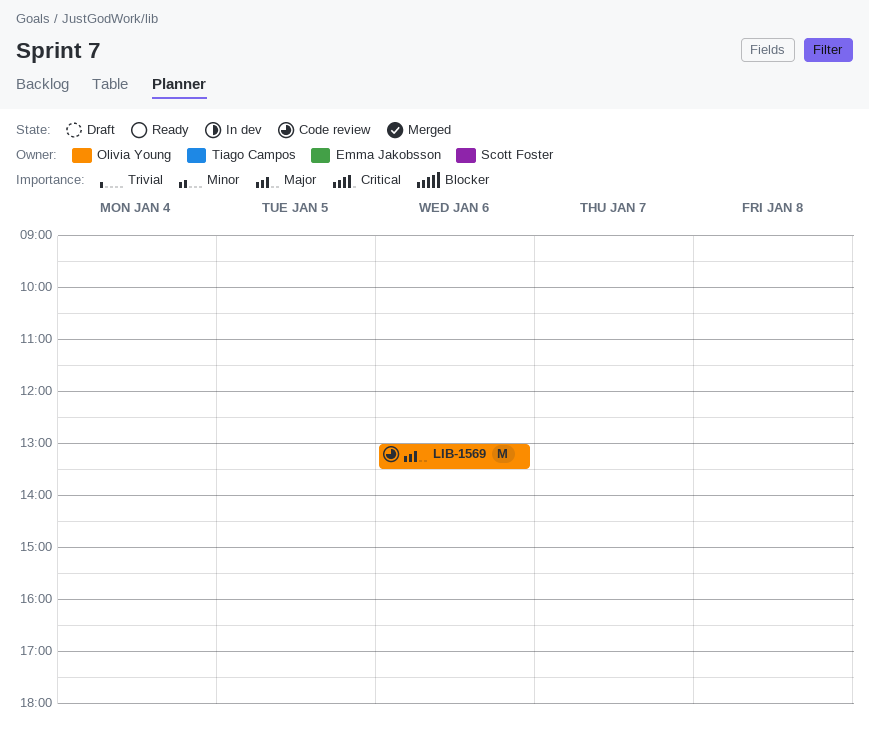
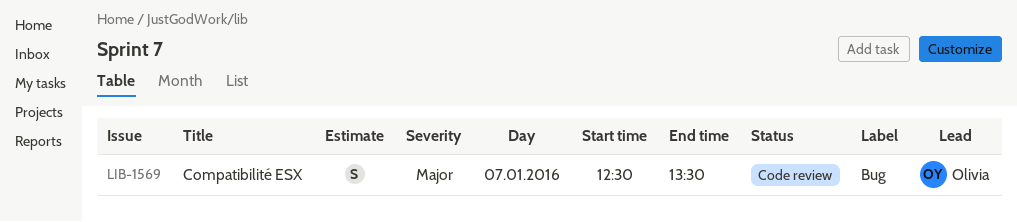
LIB-1569, estimate: M -> S
LIB-1569, day: Jan 6 -> Jan 7
LIB-1569, begins: 13:00 -> 12:30

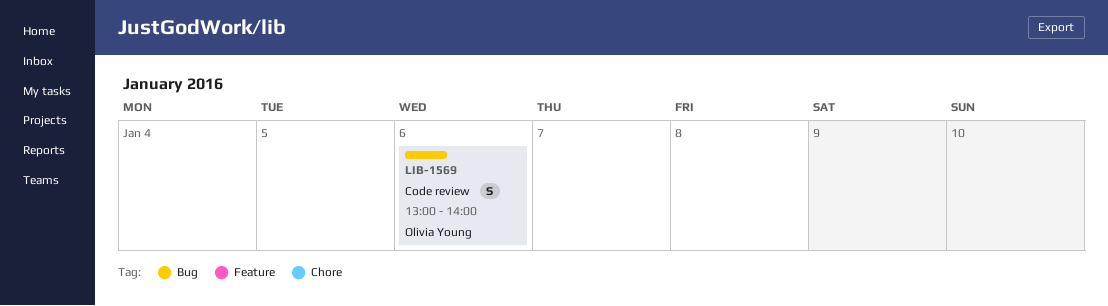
LIB-1569, day: Jan 7 -> Jan 6
LIB-1569, begins: 12:30 -> 13:00
LIB-1569, ends: 13:30 -> 14:00

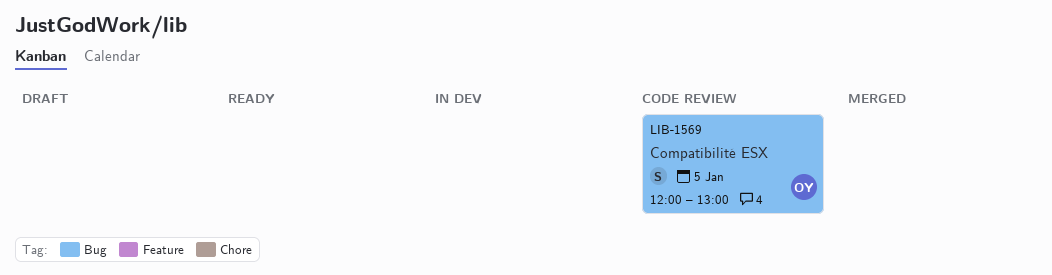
LIB-1569, day: Jan 6 -> Jan 5
LIB-1569, begins: 13:00 -> 12:00
LIB-1569, ends: 14:00 -> 13:00

